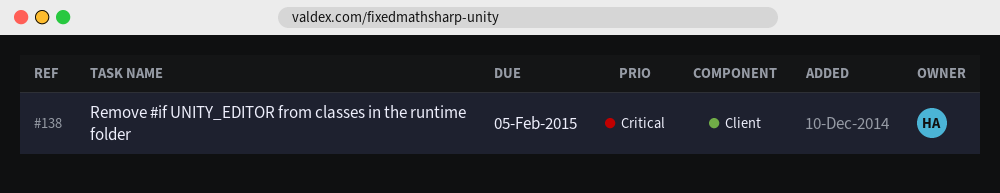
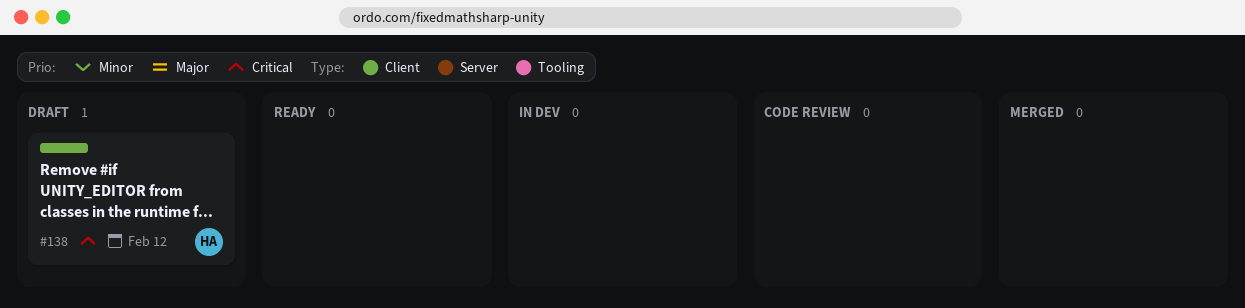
#138, due: Feb 5 -> Feb 12

